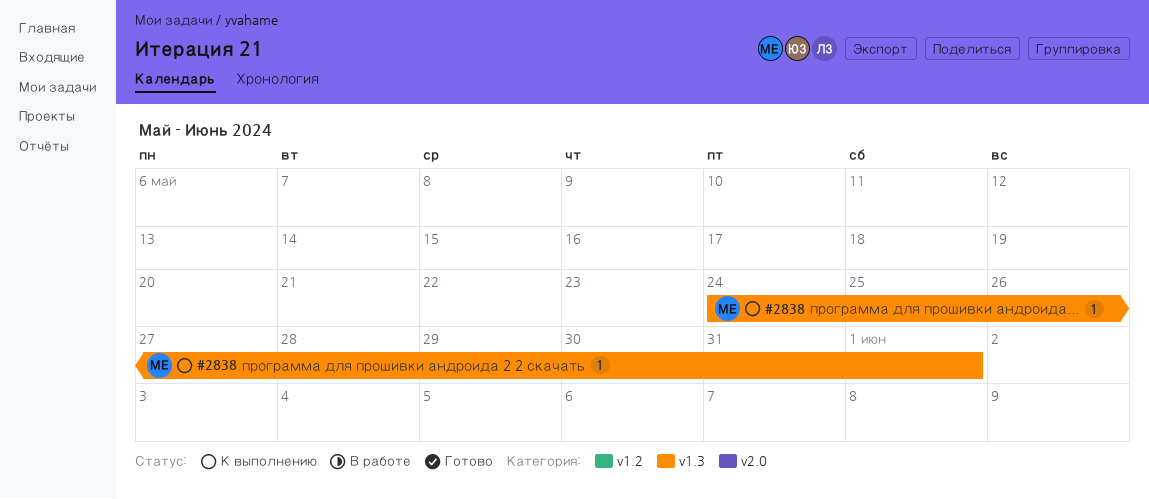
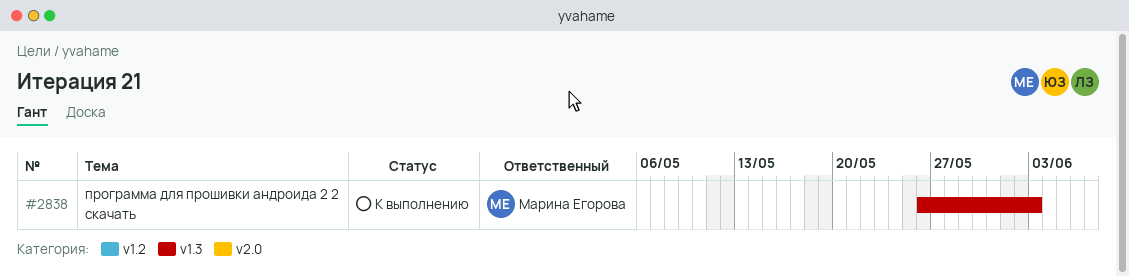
#2838, start: May 24 -> May 26
#2838, due: Jun 1 -> Jun 3

